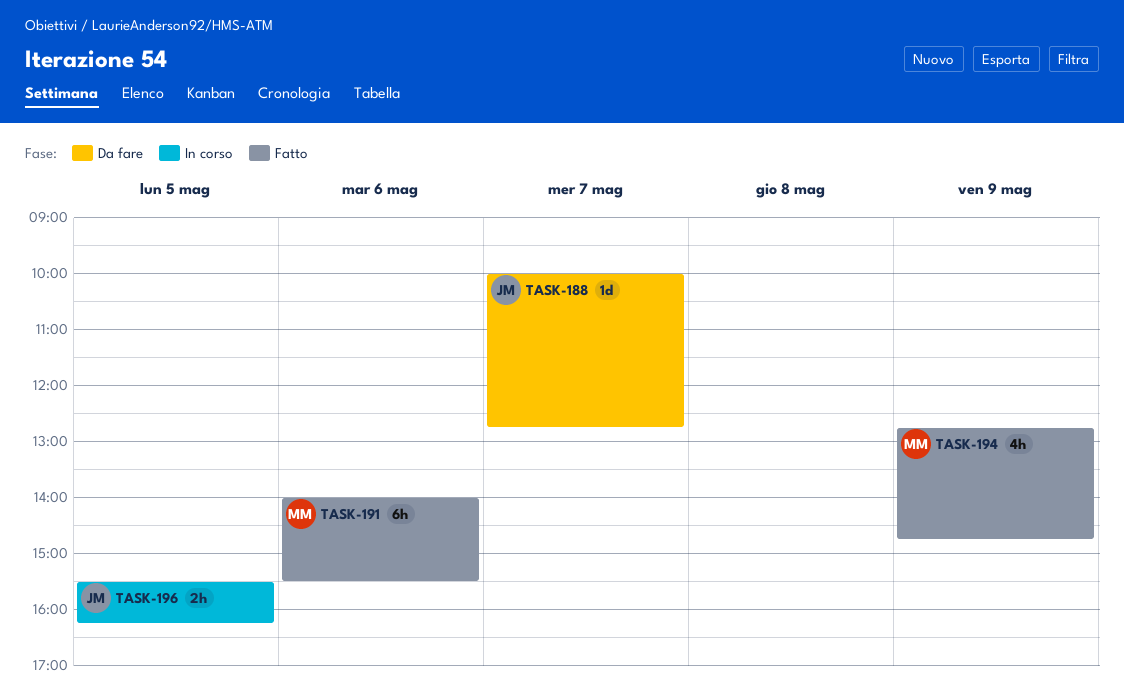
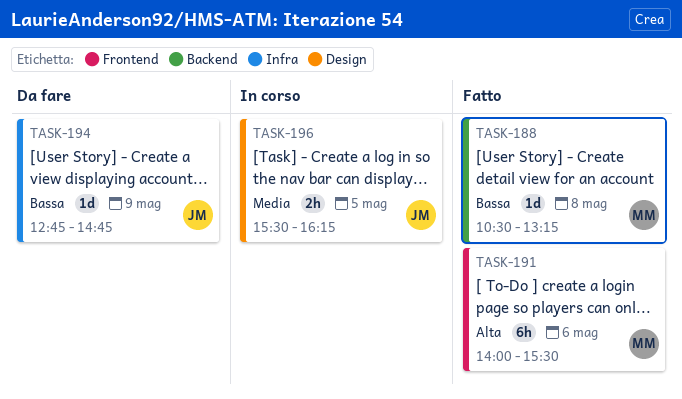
TASK-188, status: Da fare -> Fatto
TASK-188, owner: JM -> MM
TASK-188, day: May 7 -> May 8
TASK-188, begins: 10:00 -> 10:30
TASK-188, ends: 12:45 -> 13:15
TASK-194, status: Fatto -> Da fare
TASK-194, owner: MM -> JM
TASK-194, estimate: 4h -> 1d

